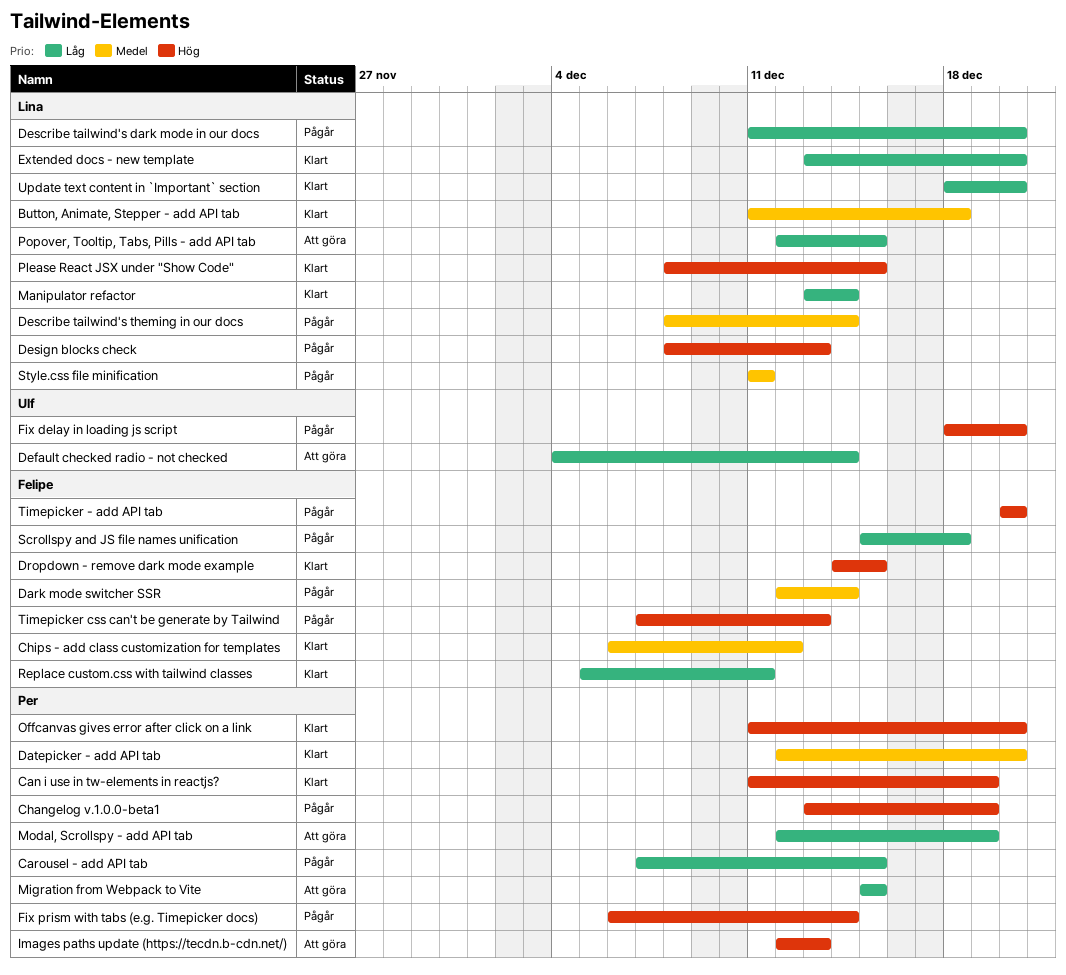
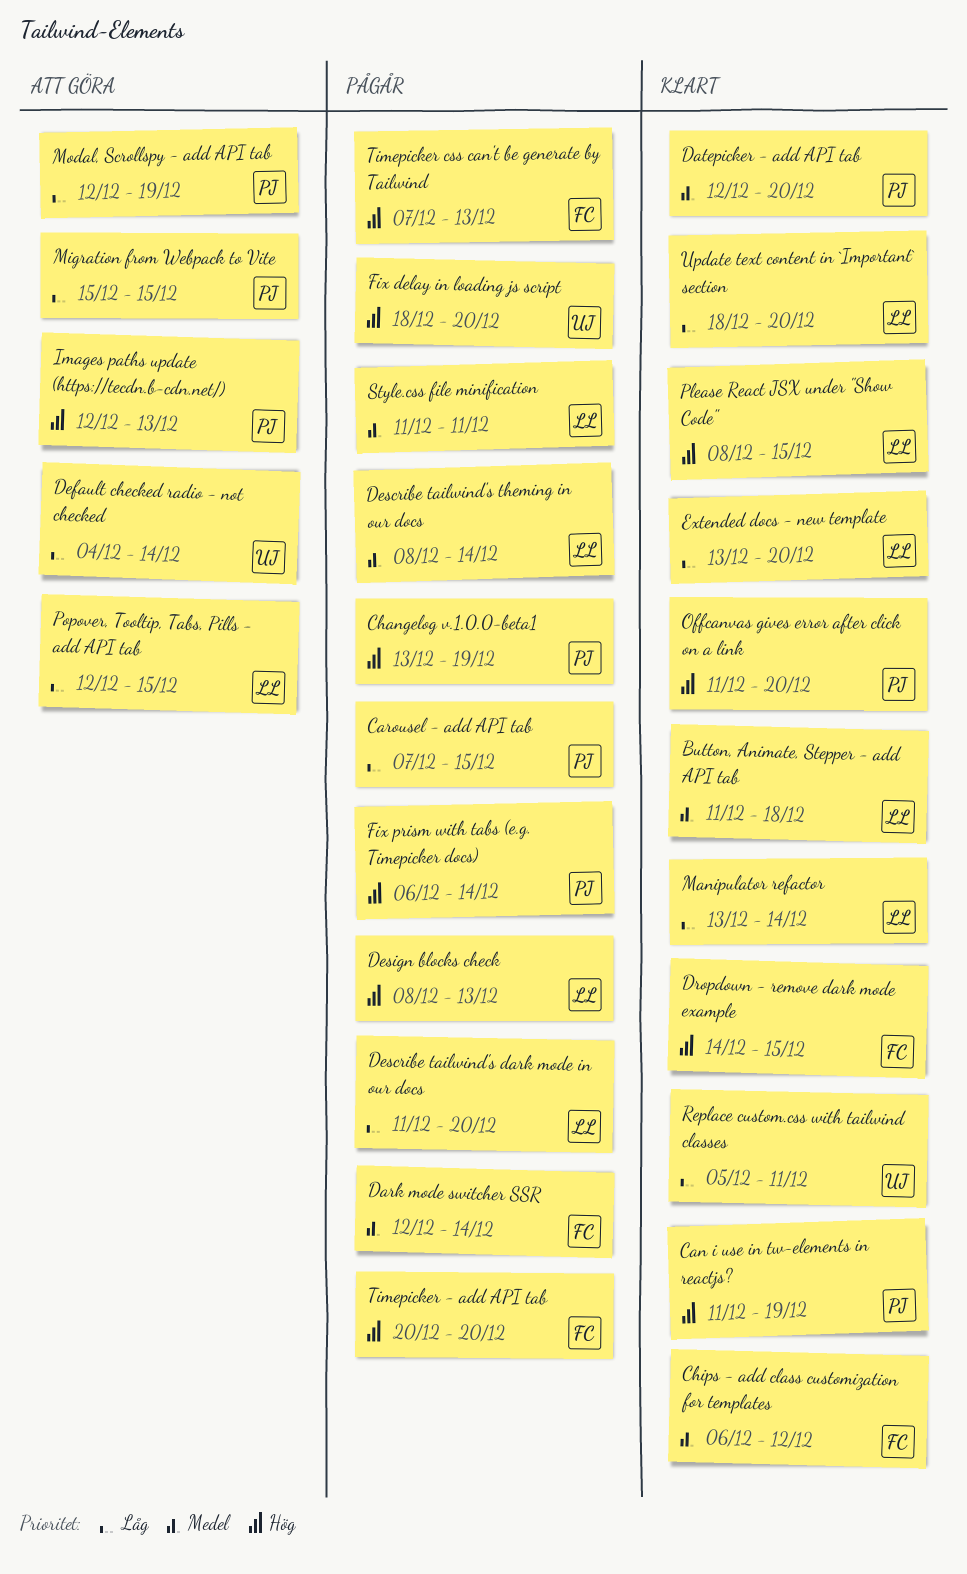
Replace custom.css with tailwind classes, owner: Felipe -> Ulf
Scrollspy and JS file names unification: present -> none

